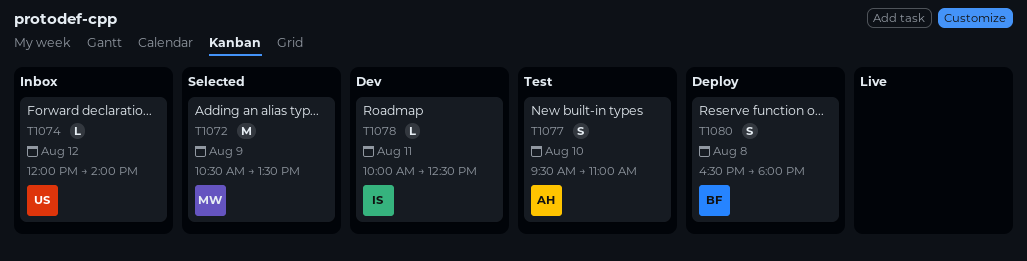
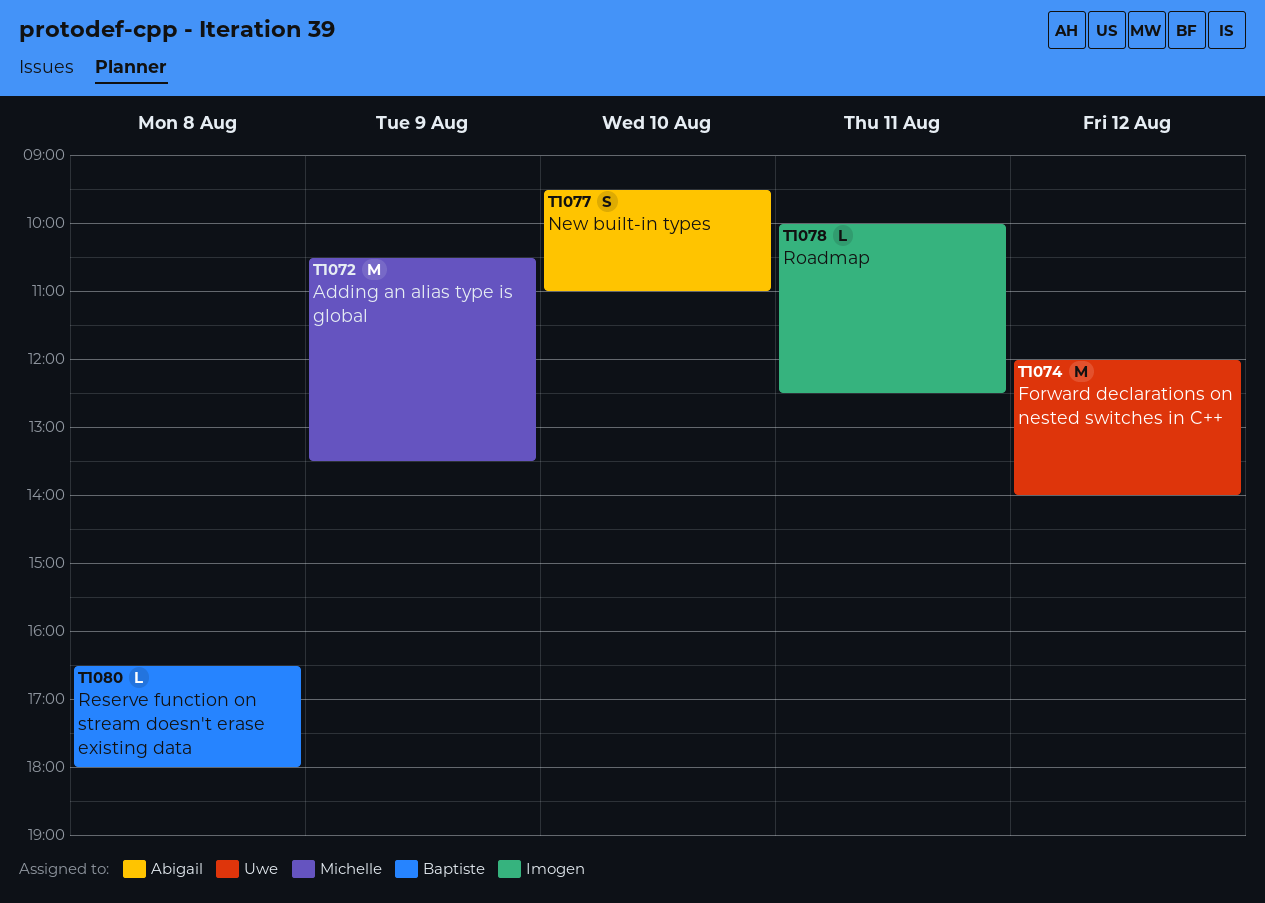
T1074, estimate: L -> M
T1080, estimate: S -> L

